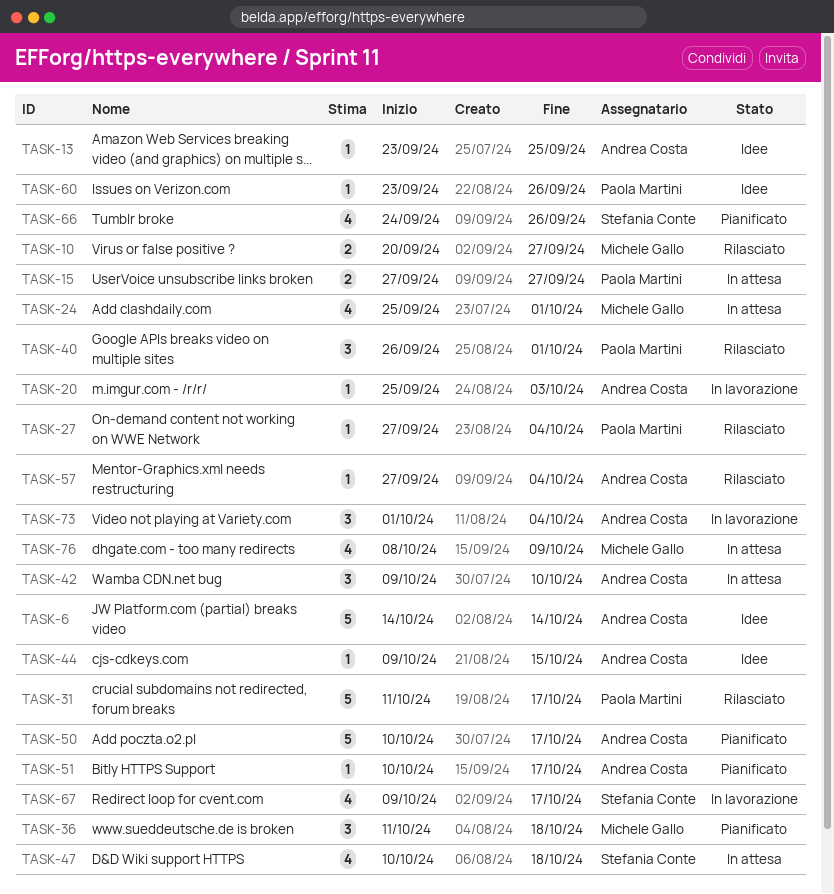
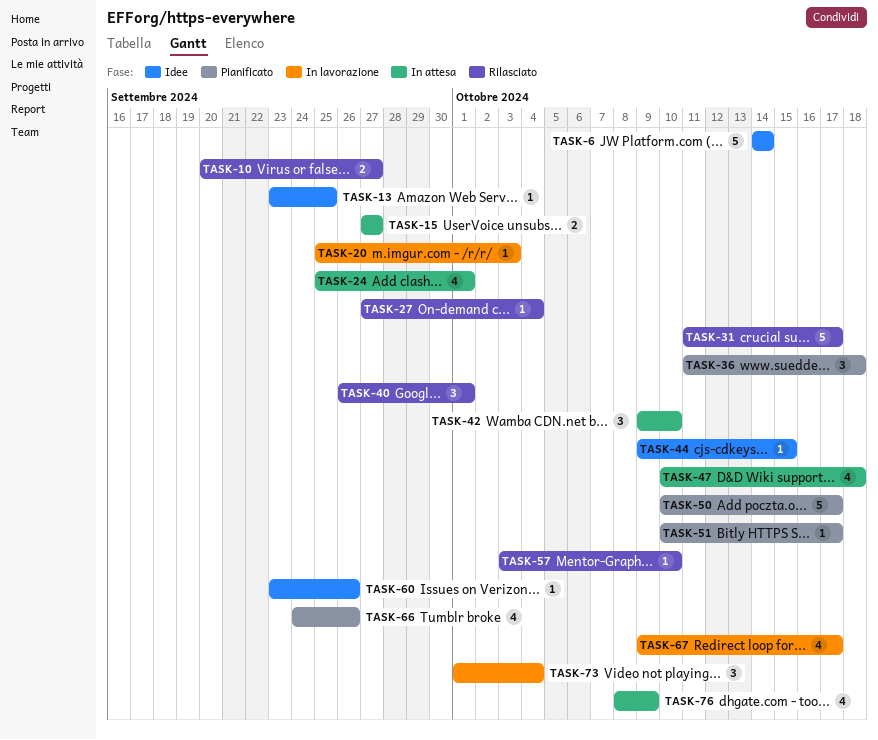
TASK-57, start: Sep 27 -> Oct 3
TASK-57, due: Oct 4 -> Oct 10

